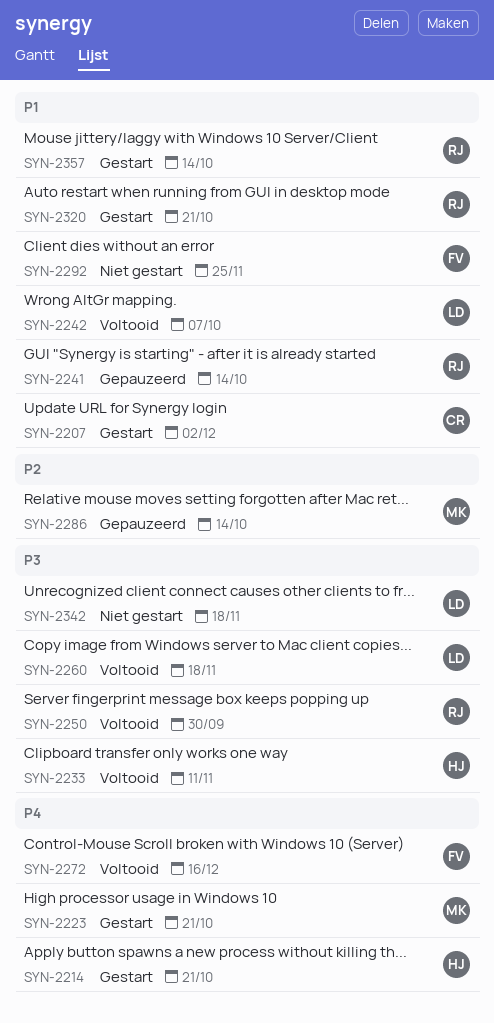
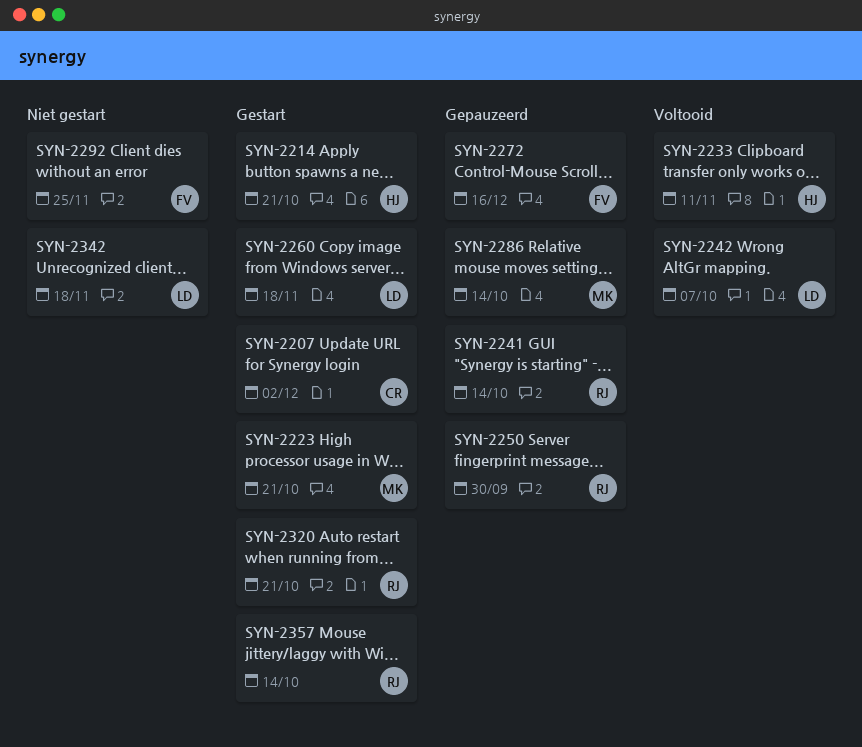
SYN-2250, status: Voltooid -> Gepauzeerd
SYN-2260, status: Voltooid -> Gestart
SYN-2272, status: Voltooid -> Gepauzeerd

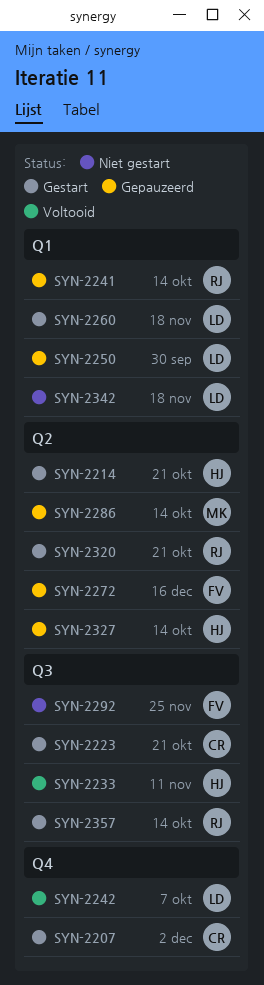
SYN-2223, owner: MK -> CR
SYN-2250, owner: RJ -> LD
SYN-2327: none -> present

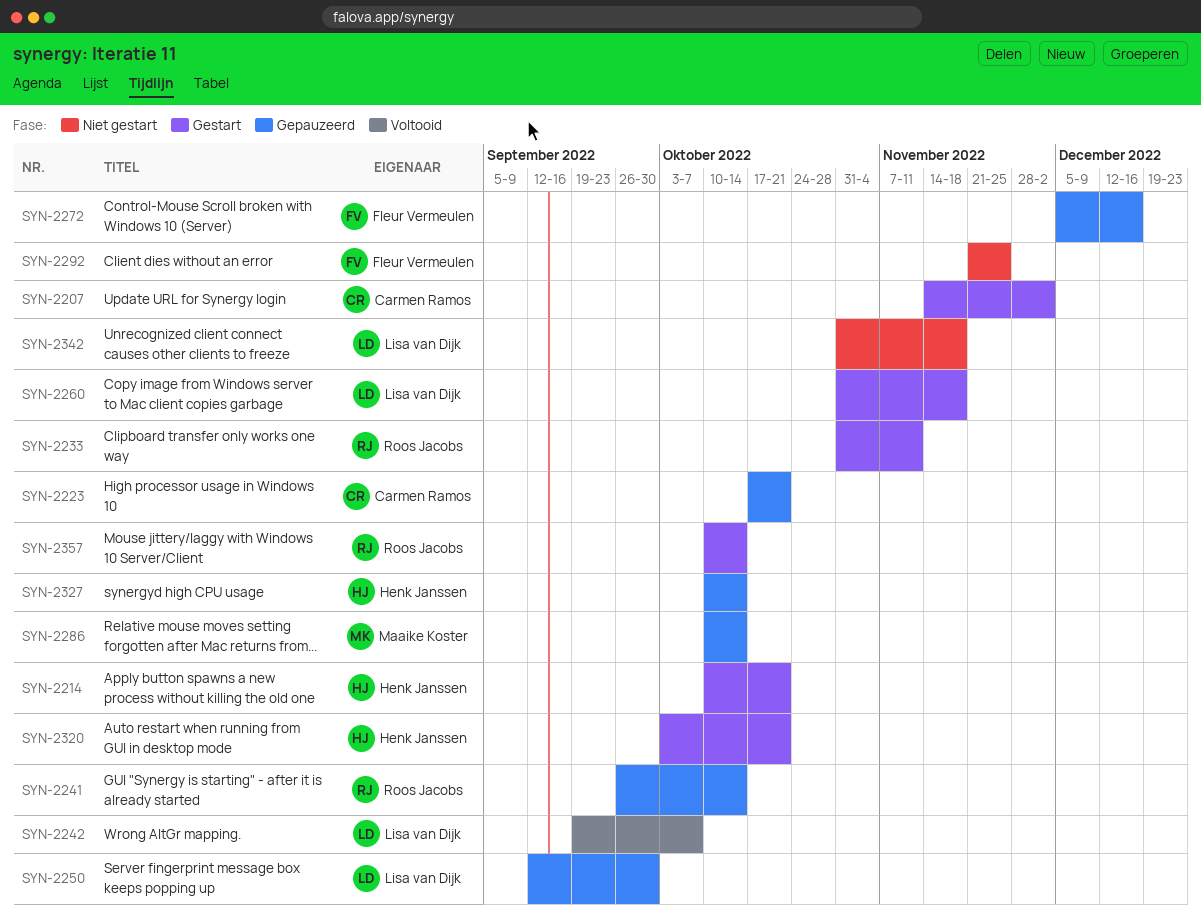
SYN-2223, status: Gestart -> Gepauzeerd
SYN-2233, status: Voltooid -> Gestart
SYN-2233, owner: Henk Janssen -> Roos Jacobs
SYN-2320, owner: Roos Jacobs -> Henk Janssen

